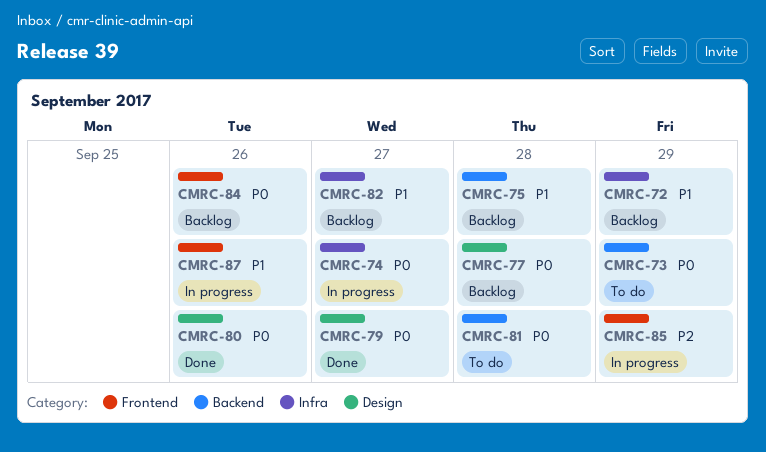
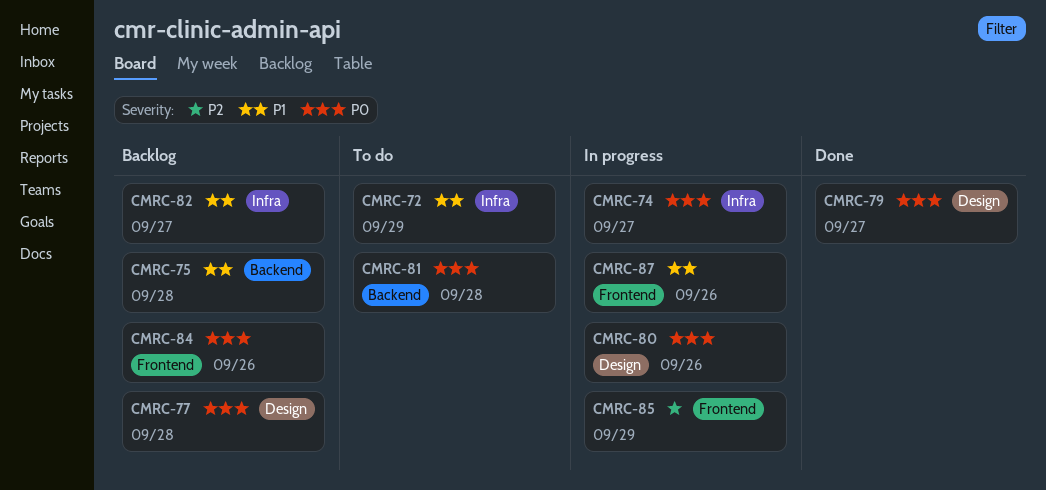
CMRC-72, status: Backlog -> To do
CMRC-73: present -> none
CMRC-80, status: Done -> In progress

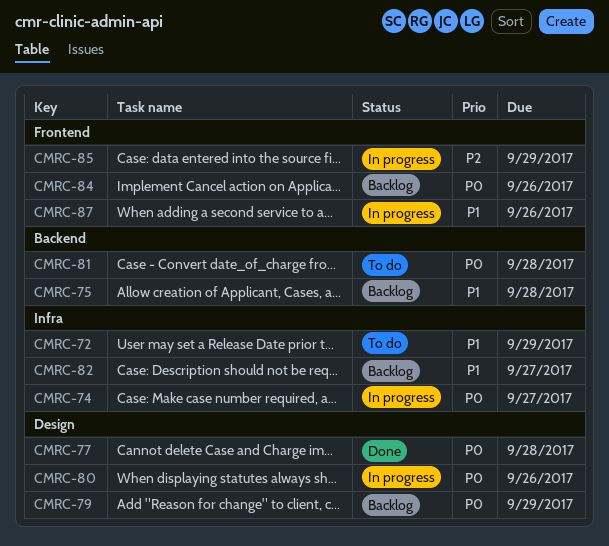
CMRC-77, status: Backlog -> Done
CMRC-79, status: Done -> Backlog
CMRC-79, due: Sep 27 -> Sep 29

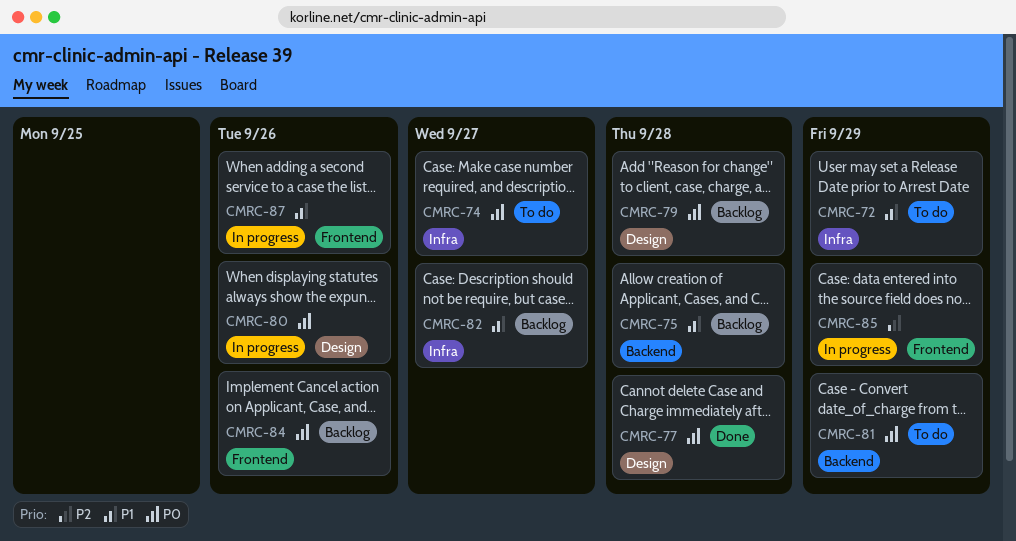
CMRC-74, status: In progress -> To do
CMRC-79, due: Sep 29 -> Sep 28
CMRC-81, due: Sep 28 -> Sep 29

